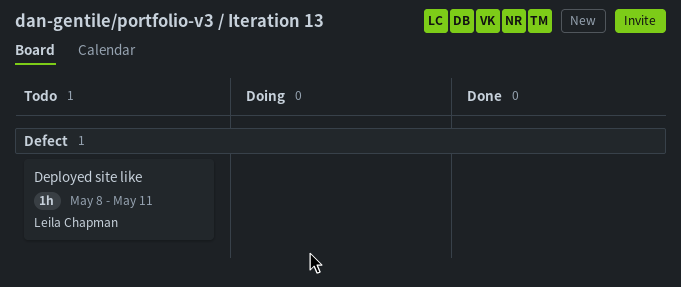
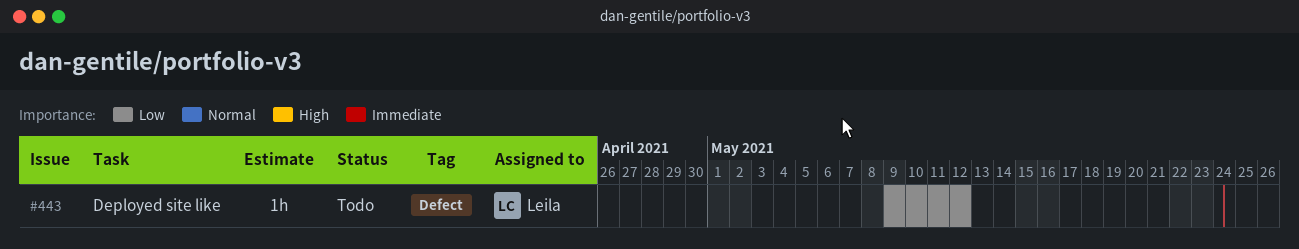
Deployed site like, start: May 8 -> May 9
Deployed site like, due: May 11 -> May 12

